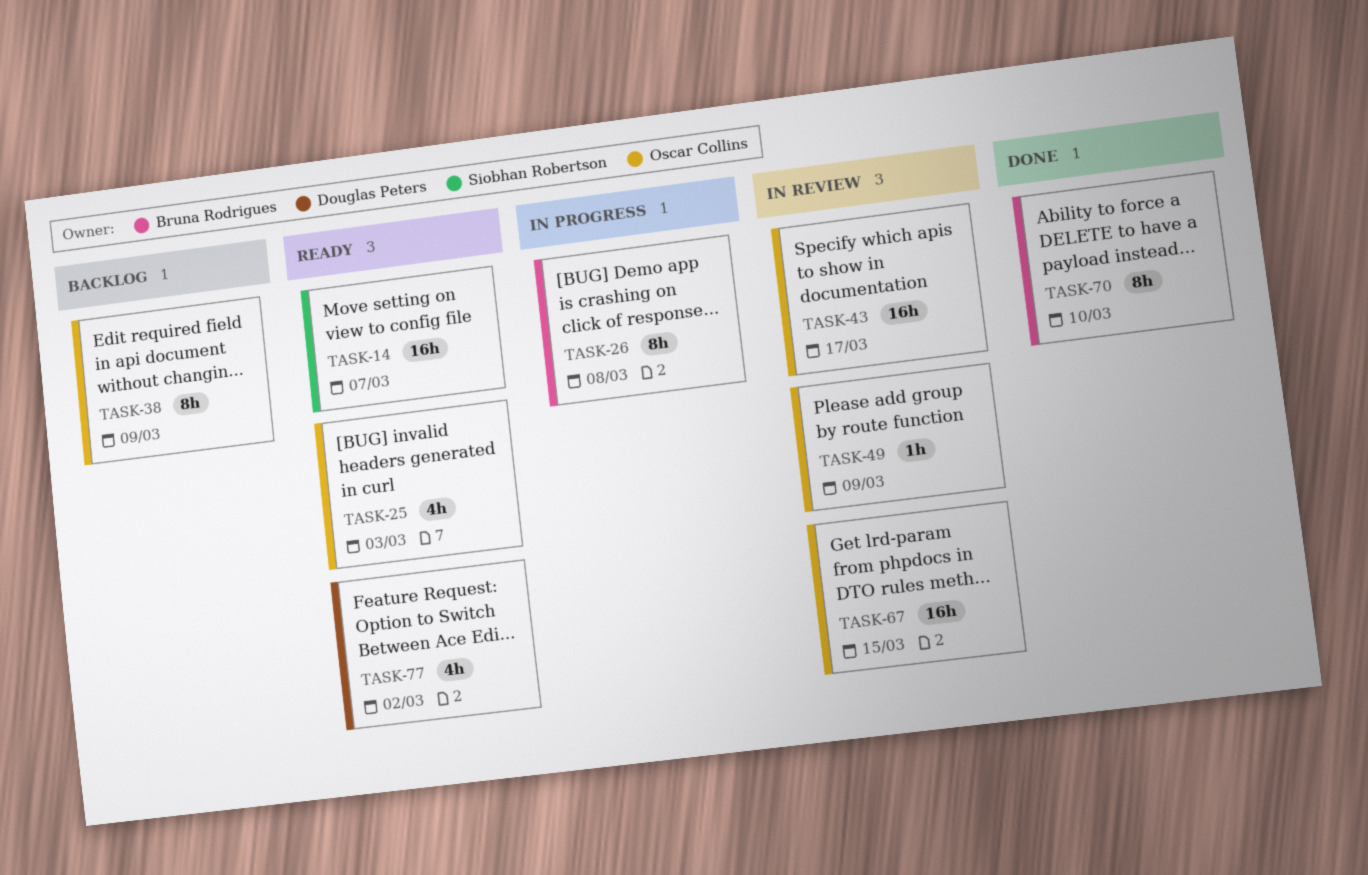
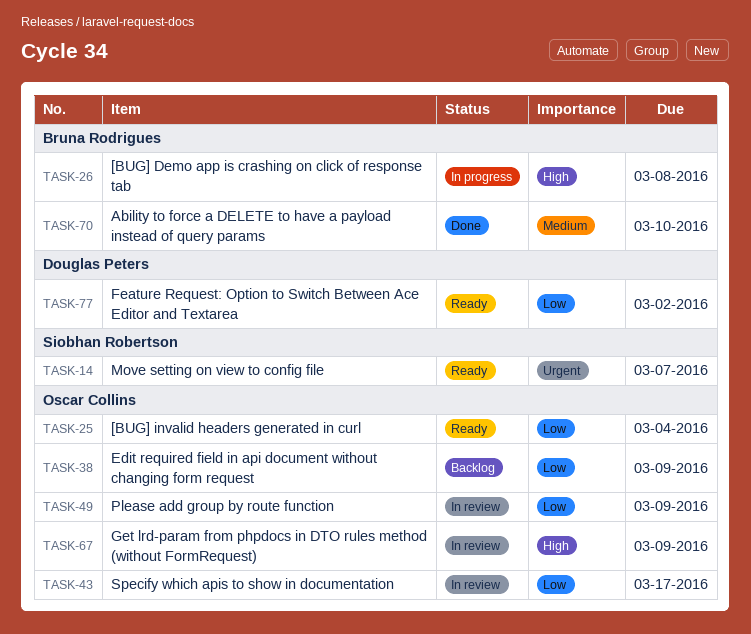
TASK-25, due: Mar 3 -> Mar 4
TASK-67, due: Mar 15 -> Mar 9

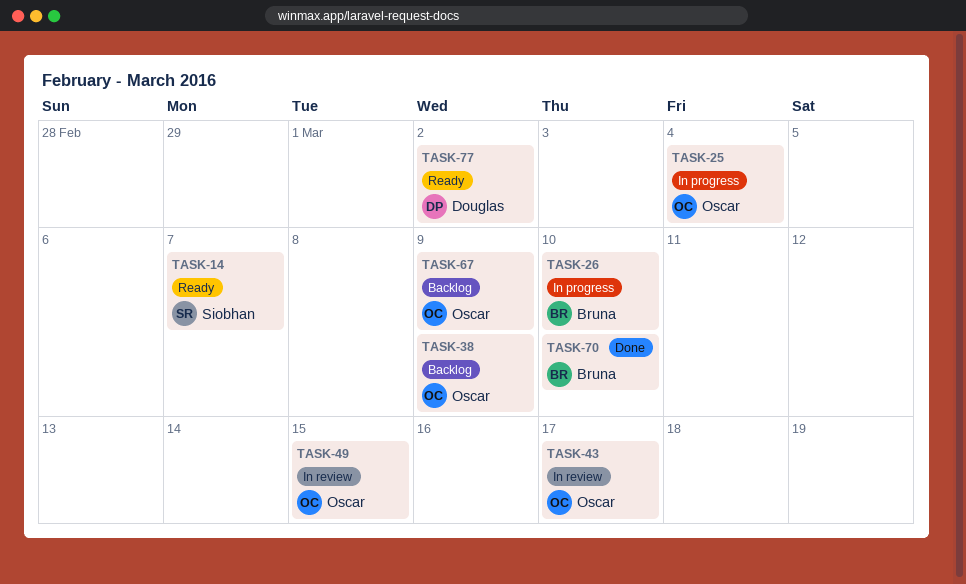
TASK-25, status: Ready -> In progress
TASK-26, due: Mar 8 -> Mar 10
TASK-49, due: Mar 9 -> Mar 15
TASK-67, status: In review -> Backlog

